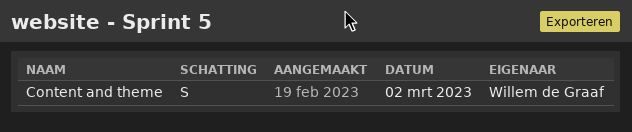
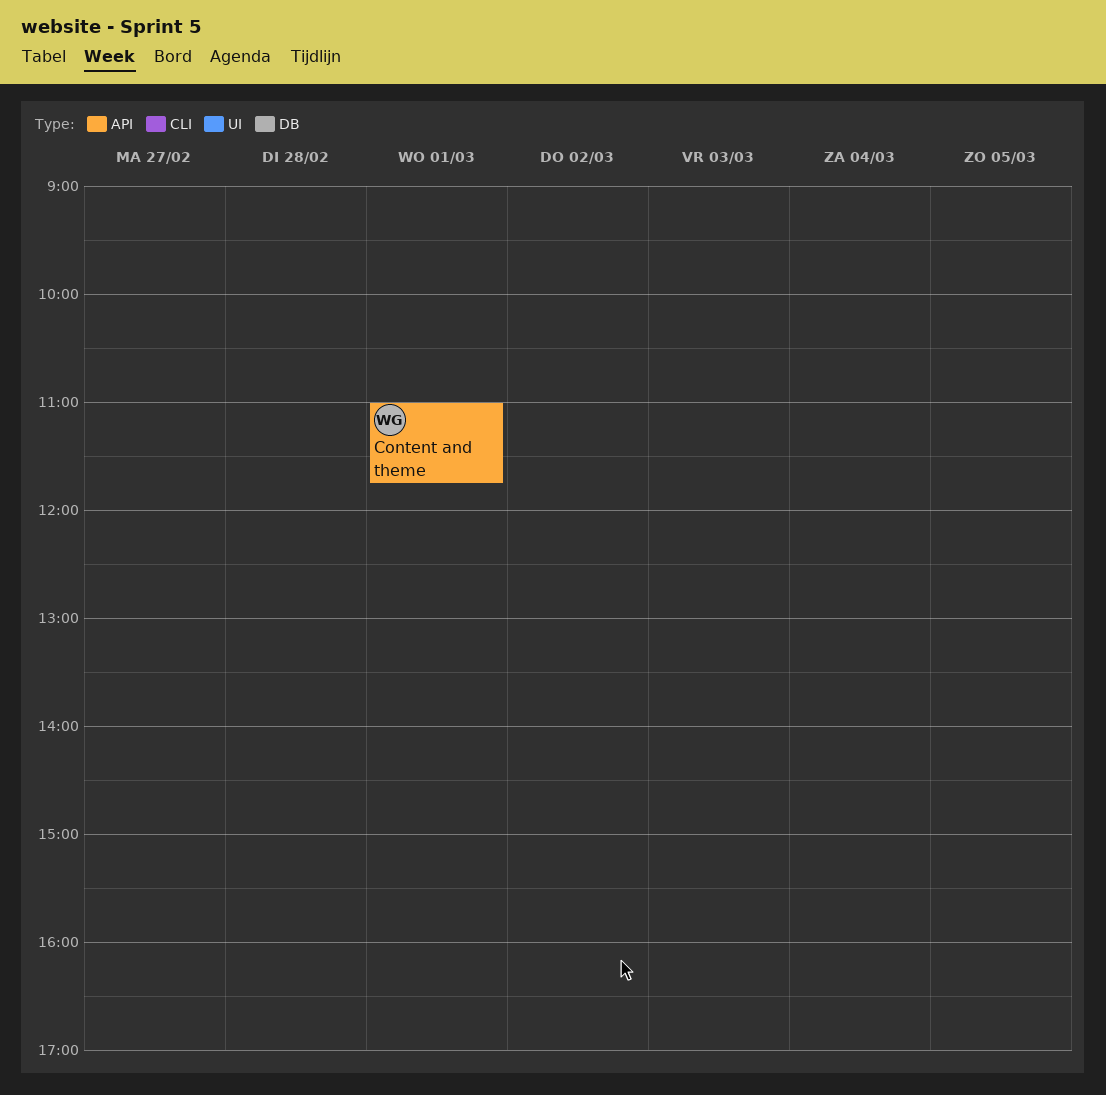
Content and theme, day: Mar 2 -> Mar 1

